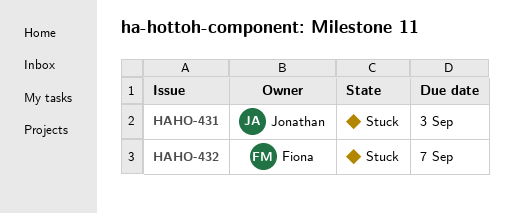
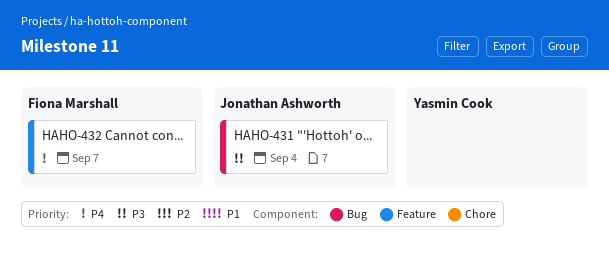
HAHO-431, due: Sep 3 -> Sep 4

